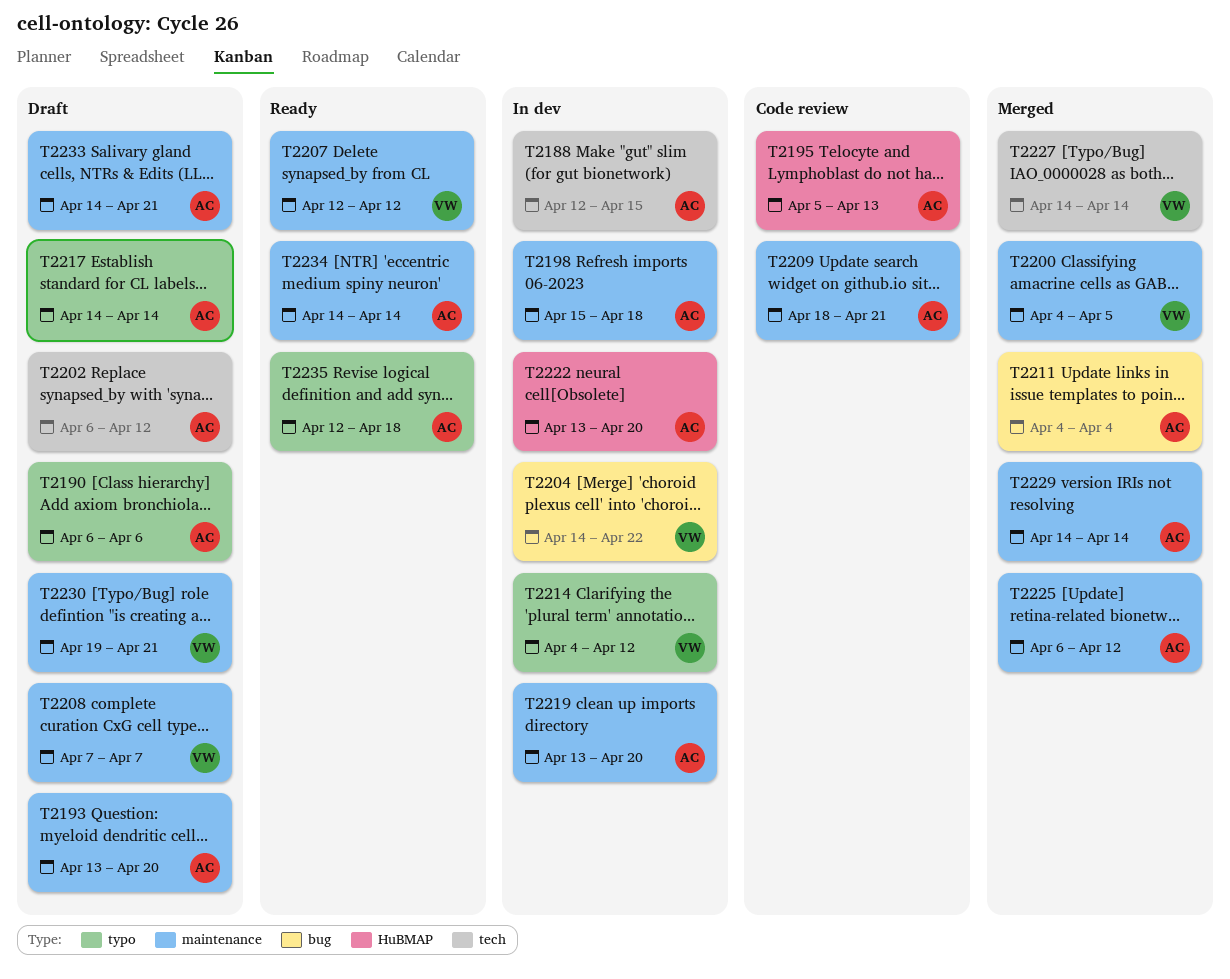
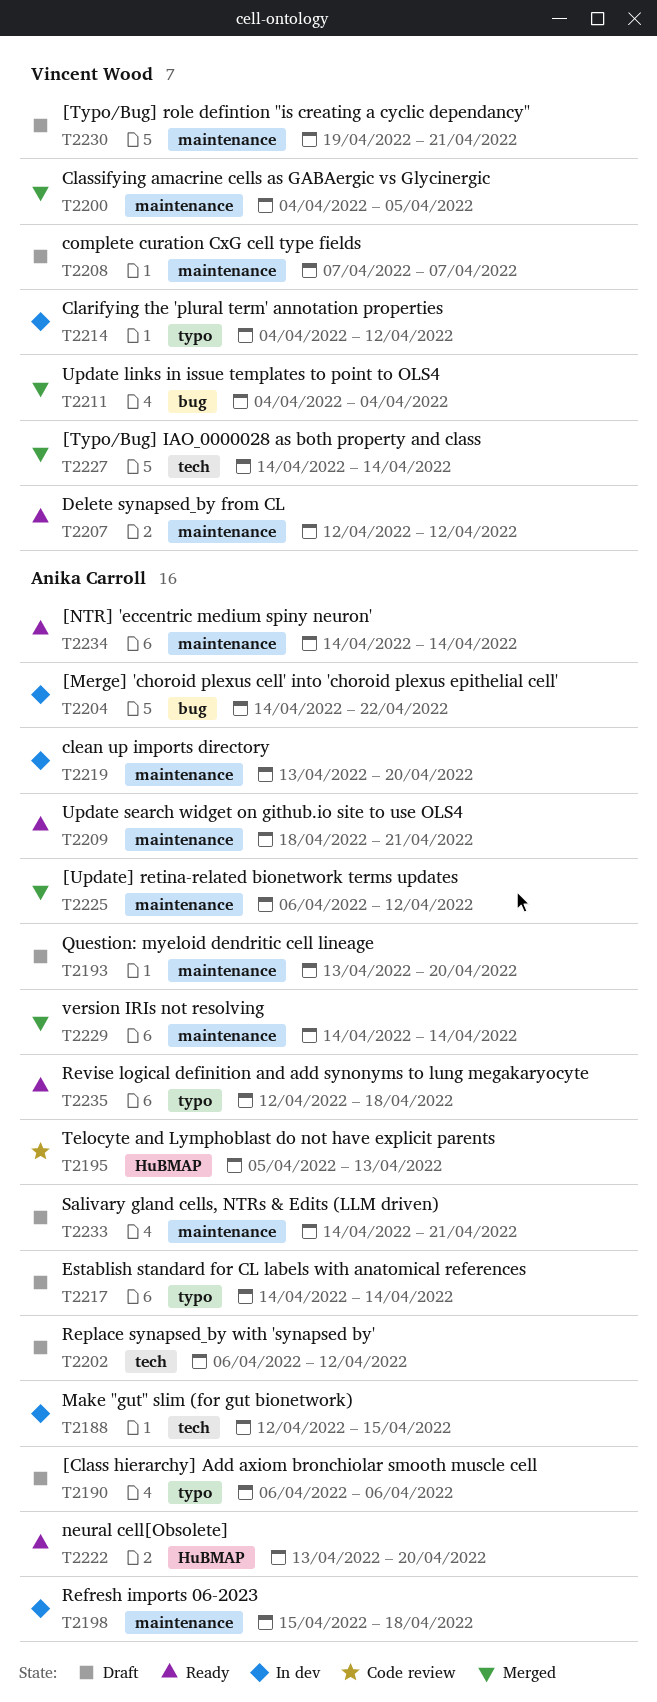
T2204, owner: Vincent Wood -> Anika Carroll
T2209, status: Code review -> Ready
T2211, owner: Anika Carroll -> Vincent Wood
T2222, status: In dev -> Ready

